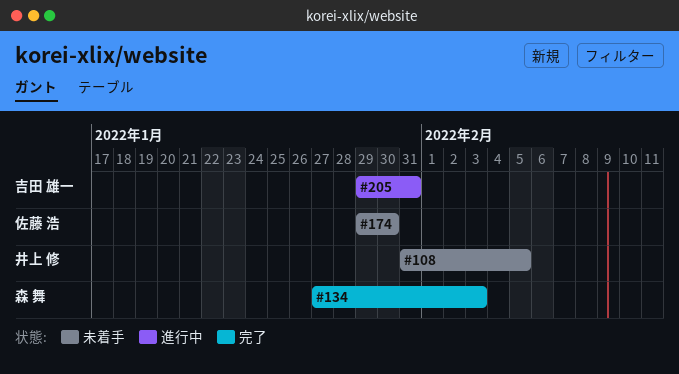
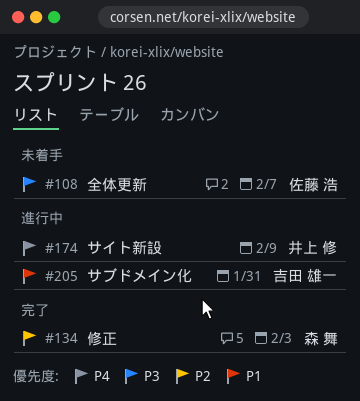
#108, owner: 井上 修 -> 佐藤 浩
#108, due: Feb 5 -> Feb 7
#174, status: 未着手 -> 進行中
#174, owner: 佐藤 浩 -> 井上 修
#174, due: Jan 30 -> Feb 9

